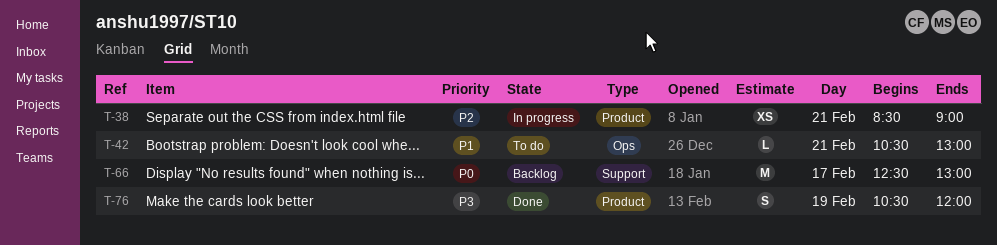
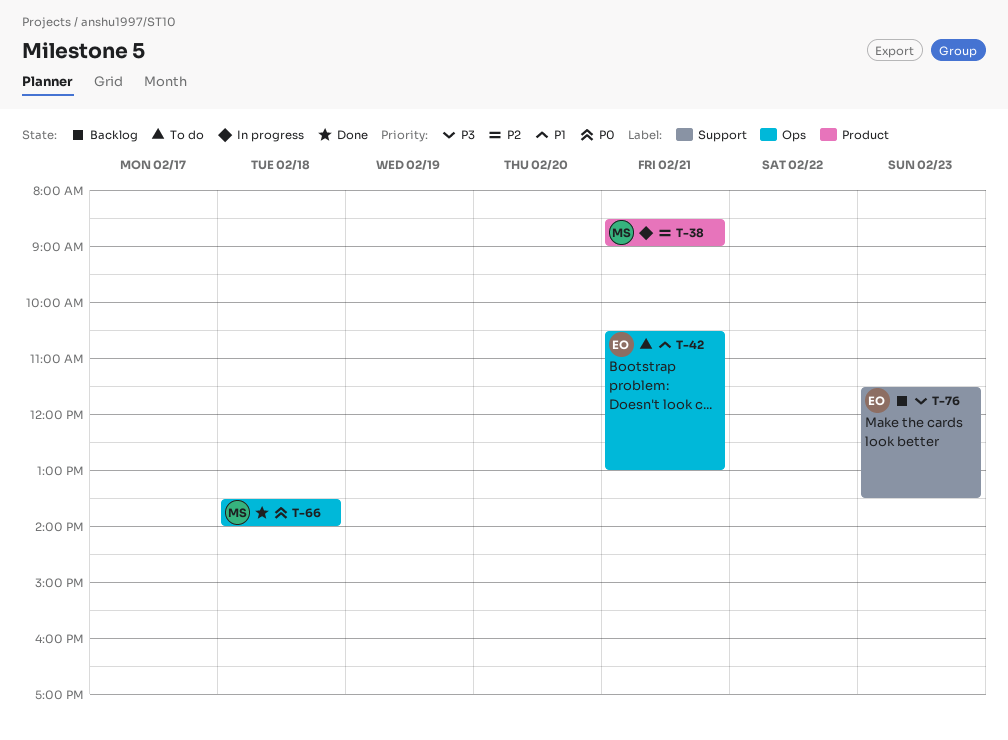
T-66, status: Backlog -> Done
T-66, label: Support -> Ops
T-66, day: Feb 17 -> Feb 18
T-66, begins: 12:30 -> 13:30
T-66, ends: 13:00 -> 14:00
T-76, status: Done -> Backlog
T-76, label: Product -> Support
T-76, day: Feb 19 -> Feb 23
T-76, begins: 10:30 -> 11:30
T-76, ends: 12:00 -> 13:30

